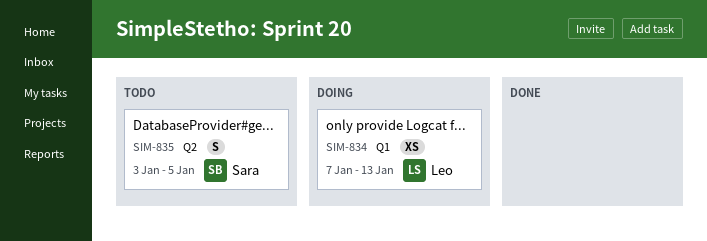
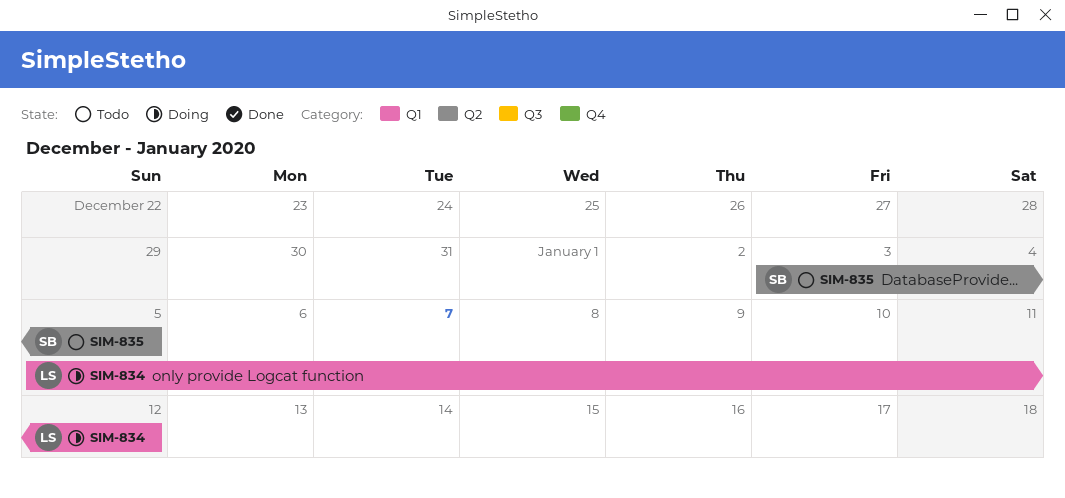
SIM-834, start: Jan 7 -> Jan 5
SIM-834, due: Jan 13 -> Jan 12

